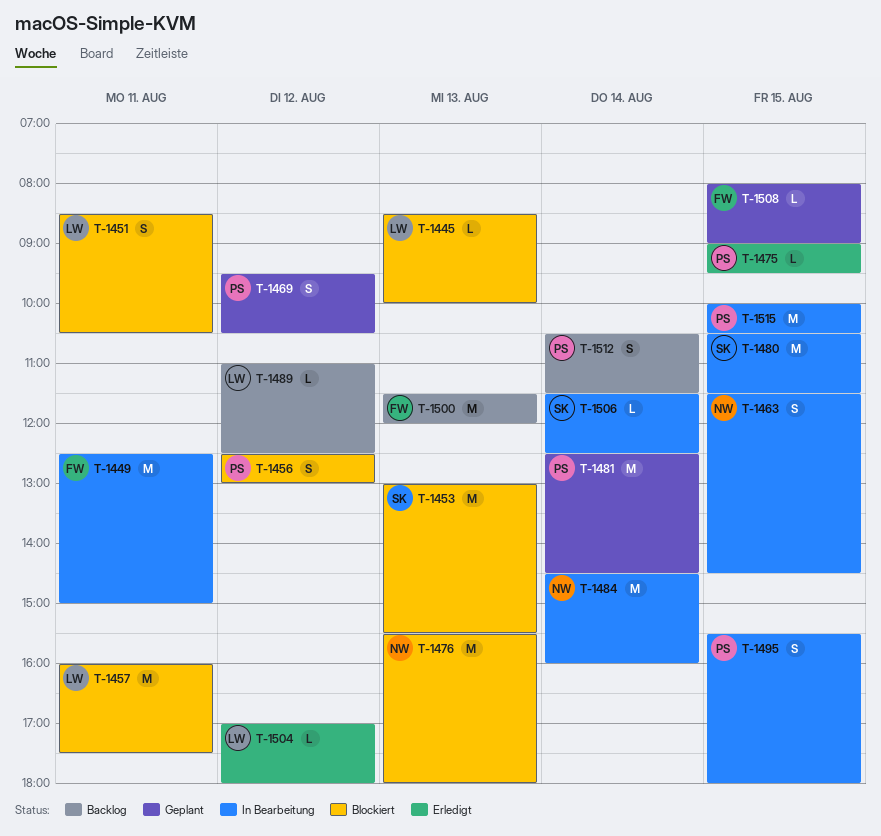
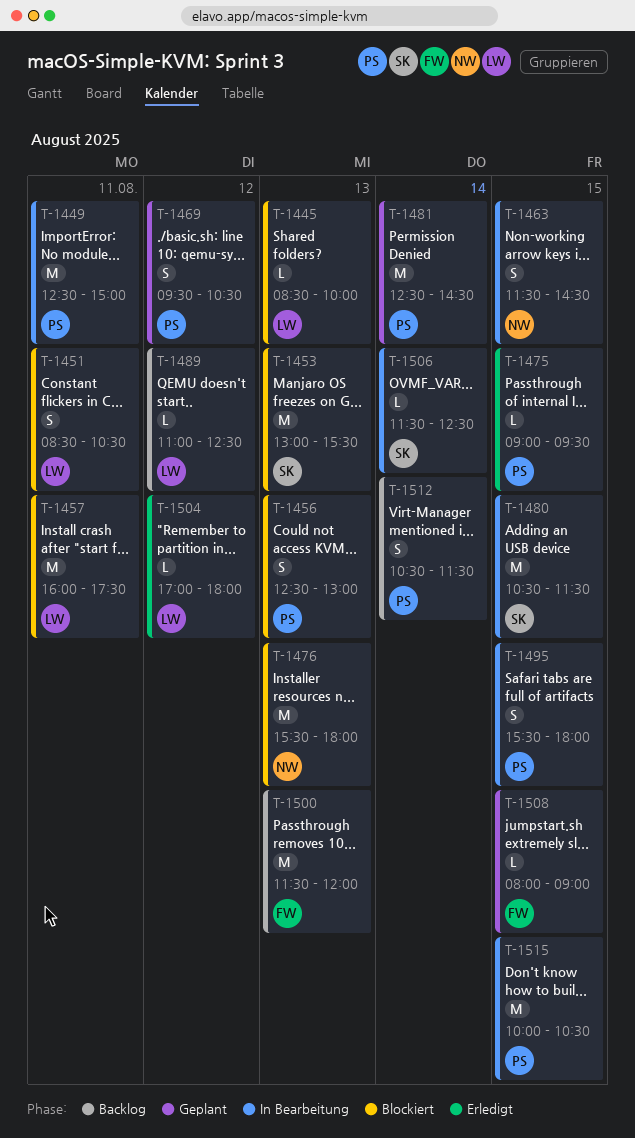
T-1449, owner: FW -> PS
T-1456, day: Aug 12 -> Aug 13
T-1484: present -> none

